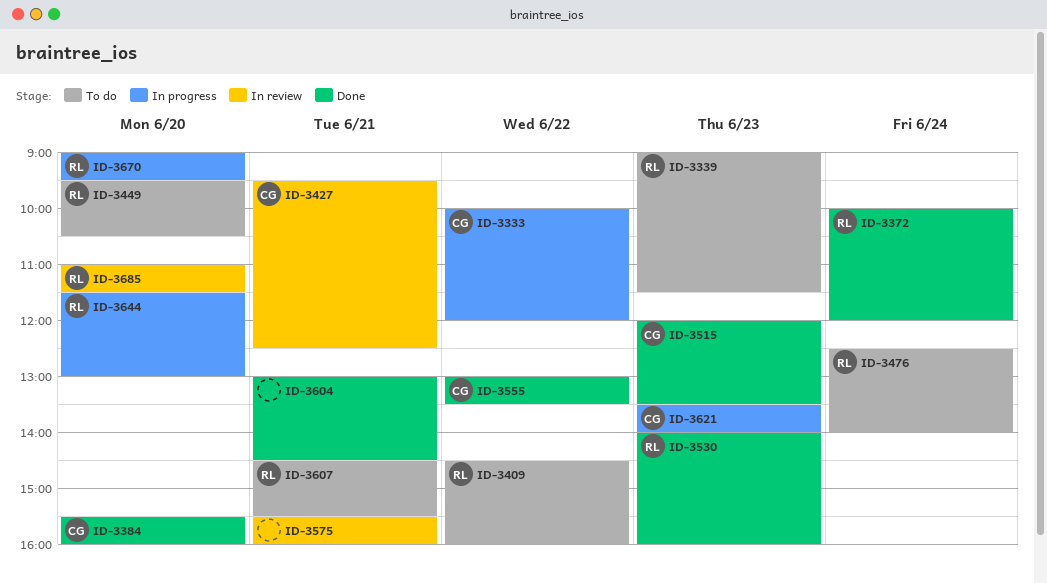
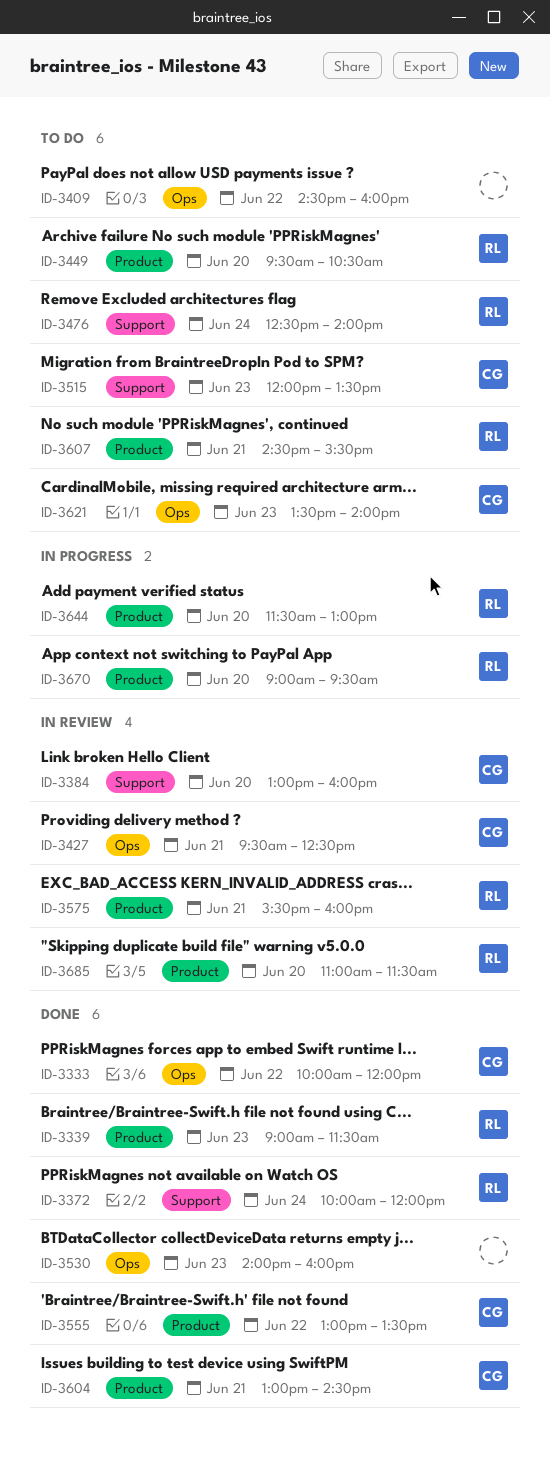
ID-3333, status: In progress -> Done
ID-3339, status: To do -> Done
ID-3384, status: Done -> In review
ID-3384, begins: 15:30 -> 13:00
ID-3409, owner: RL -> none
ID-3515, status: Done -> To do
ID-3530, owner: RL -> none
ID-3575, owner: none -> RL
ID-3604, owner: none -> CG
ID-3621, status: In progress -> To do

